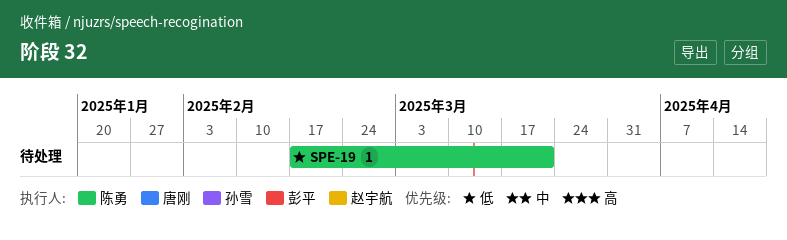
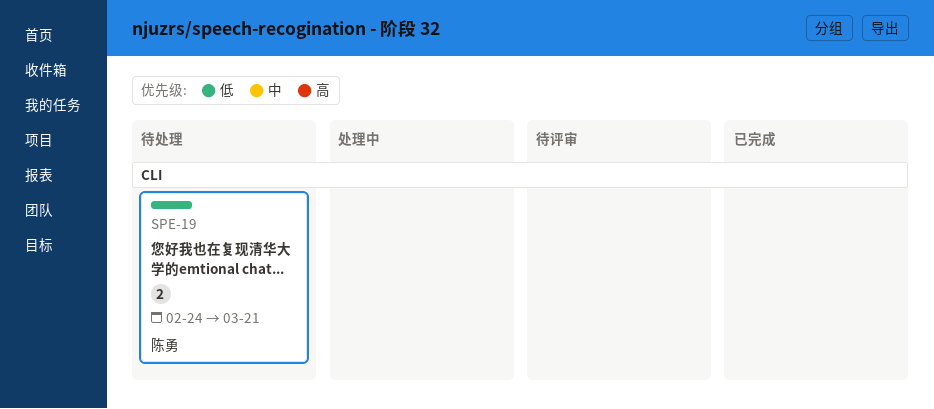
SPE-19, estimate: 1 -> 2
SPE-19, start: Feb 17 -> Feb 24

